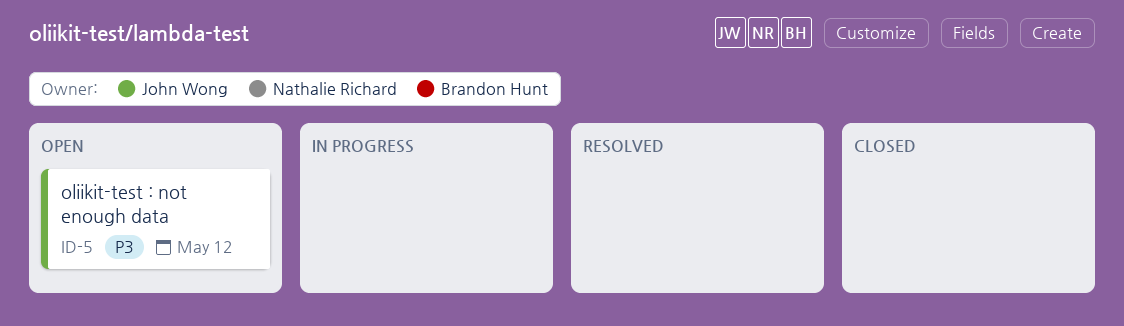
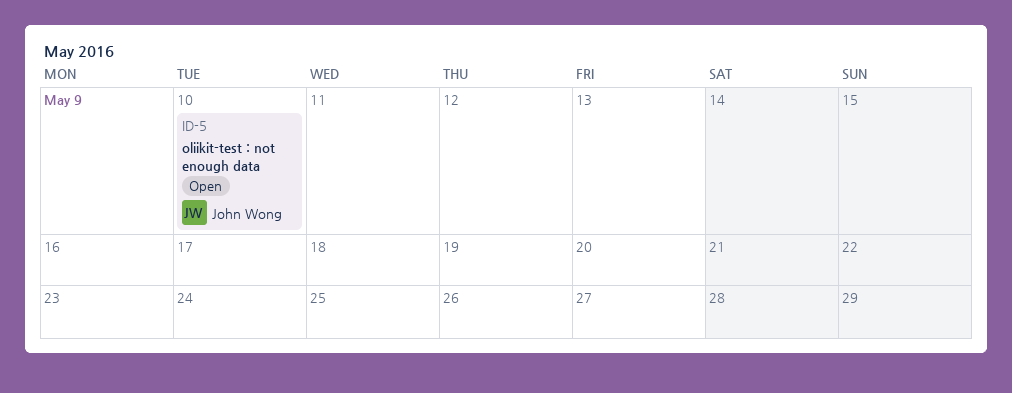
ID-5, due: May 12 -> May 10

